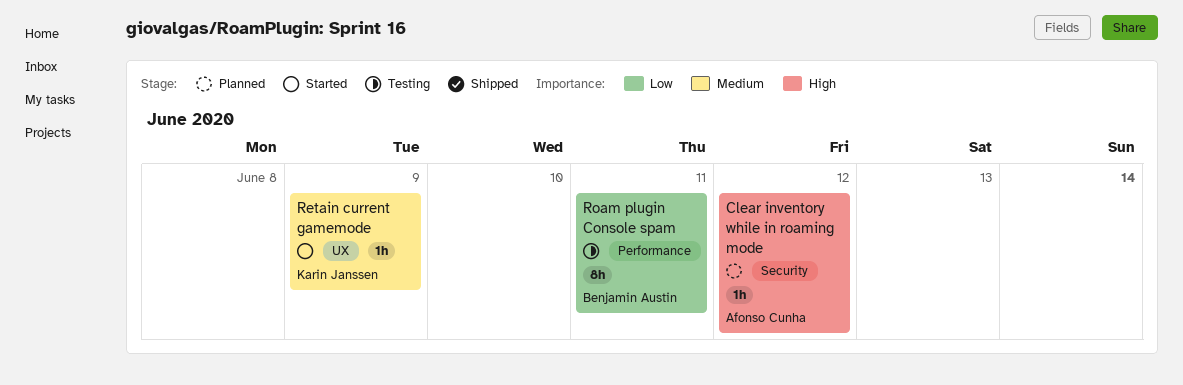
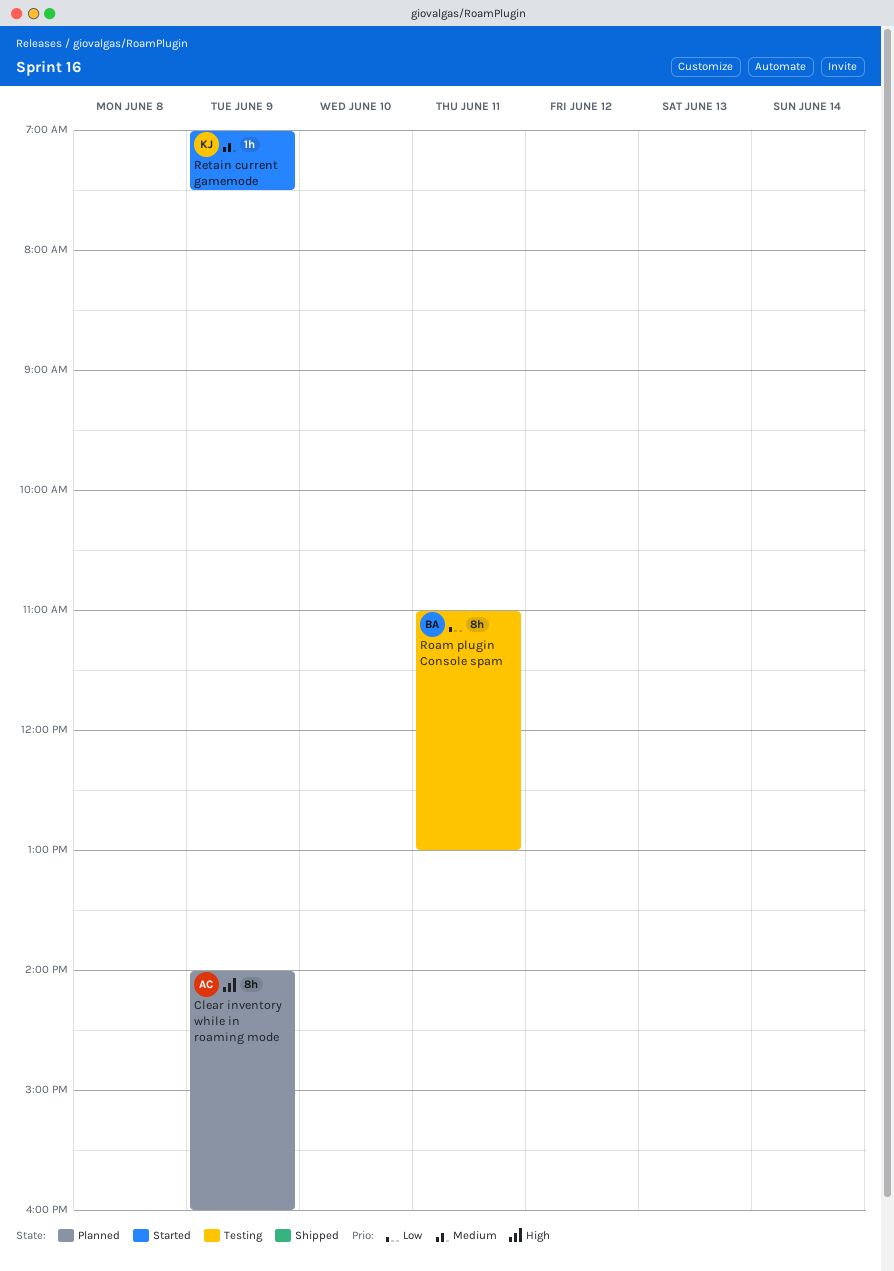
Clear inventory while in roaming mode, estimate: 1h -> 8h
Clear inventory while in roaming mode, day: Jun 12 -> Jun 9

